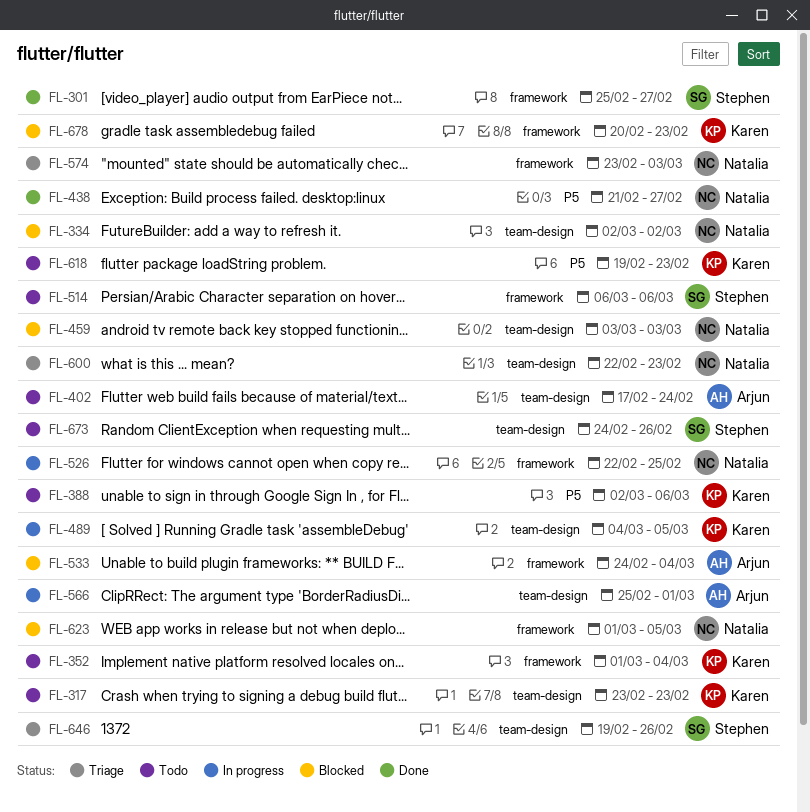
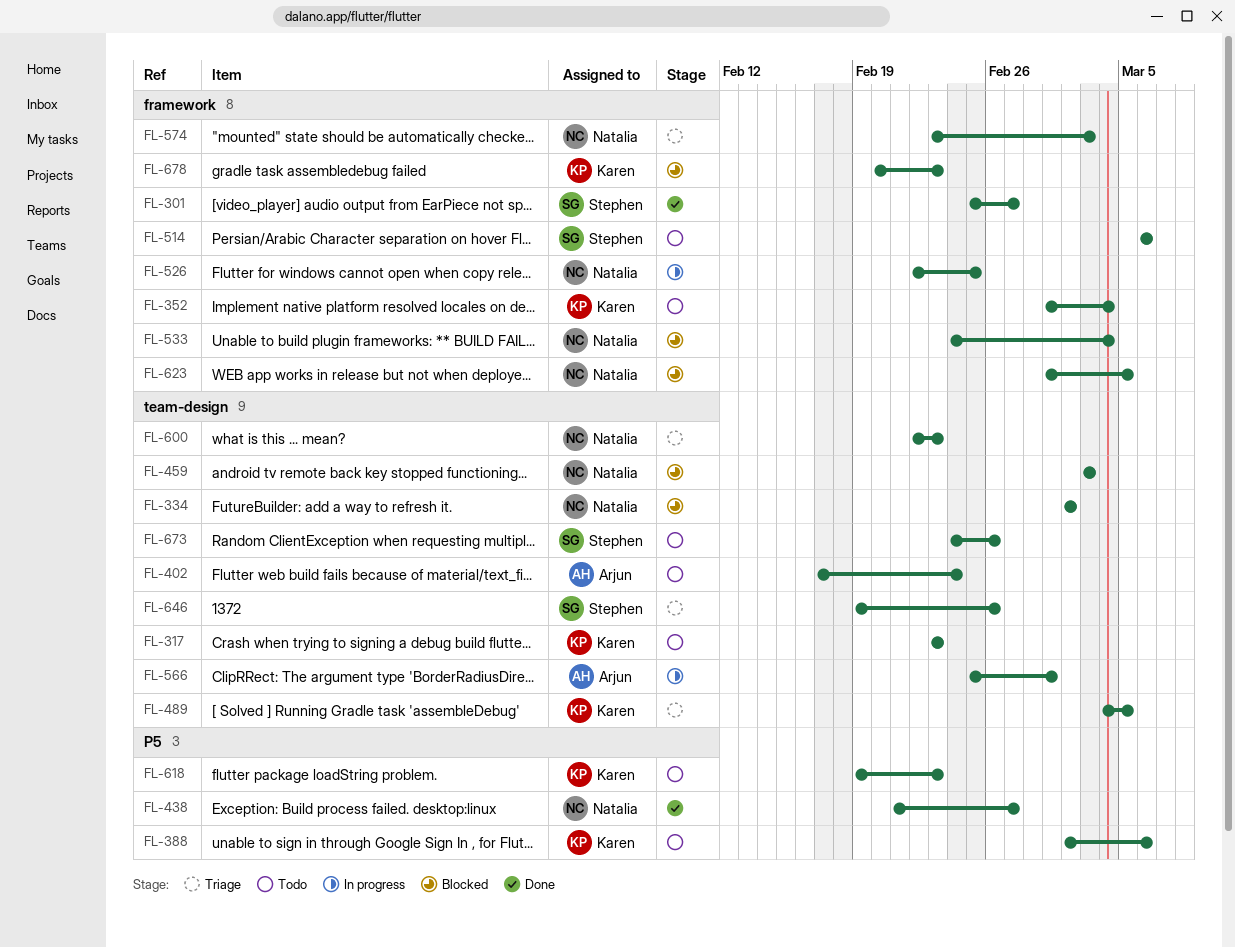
FL-489, status: In progress -> Triage
FL-533, owner: Arjun -> Natalia

